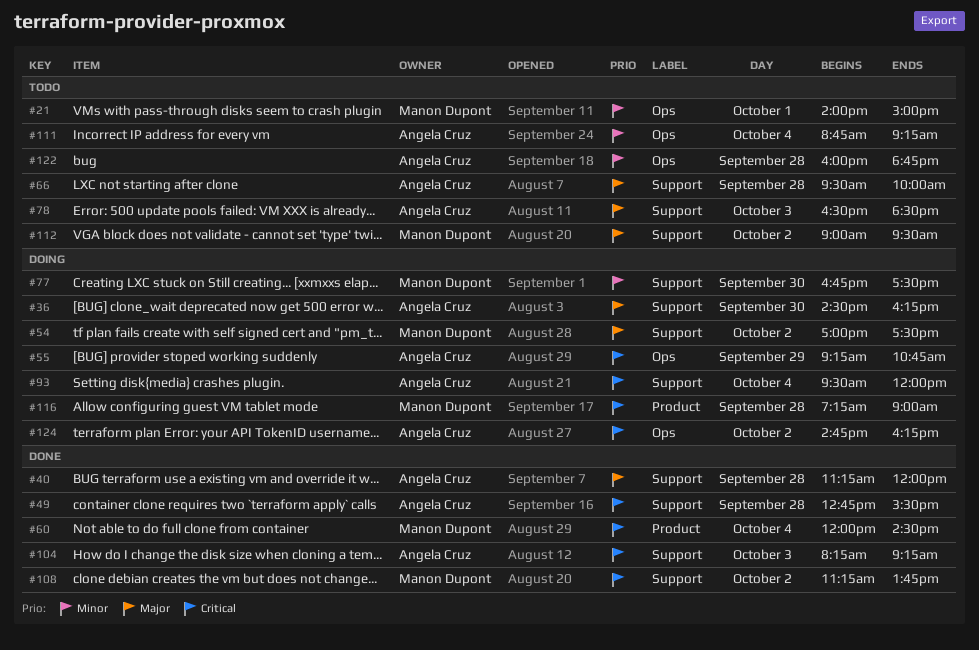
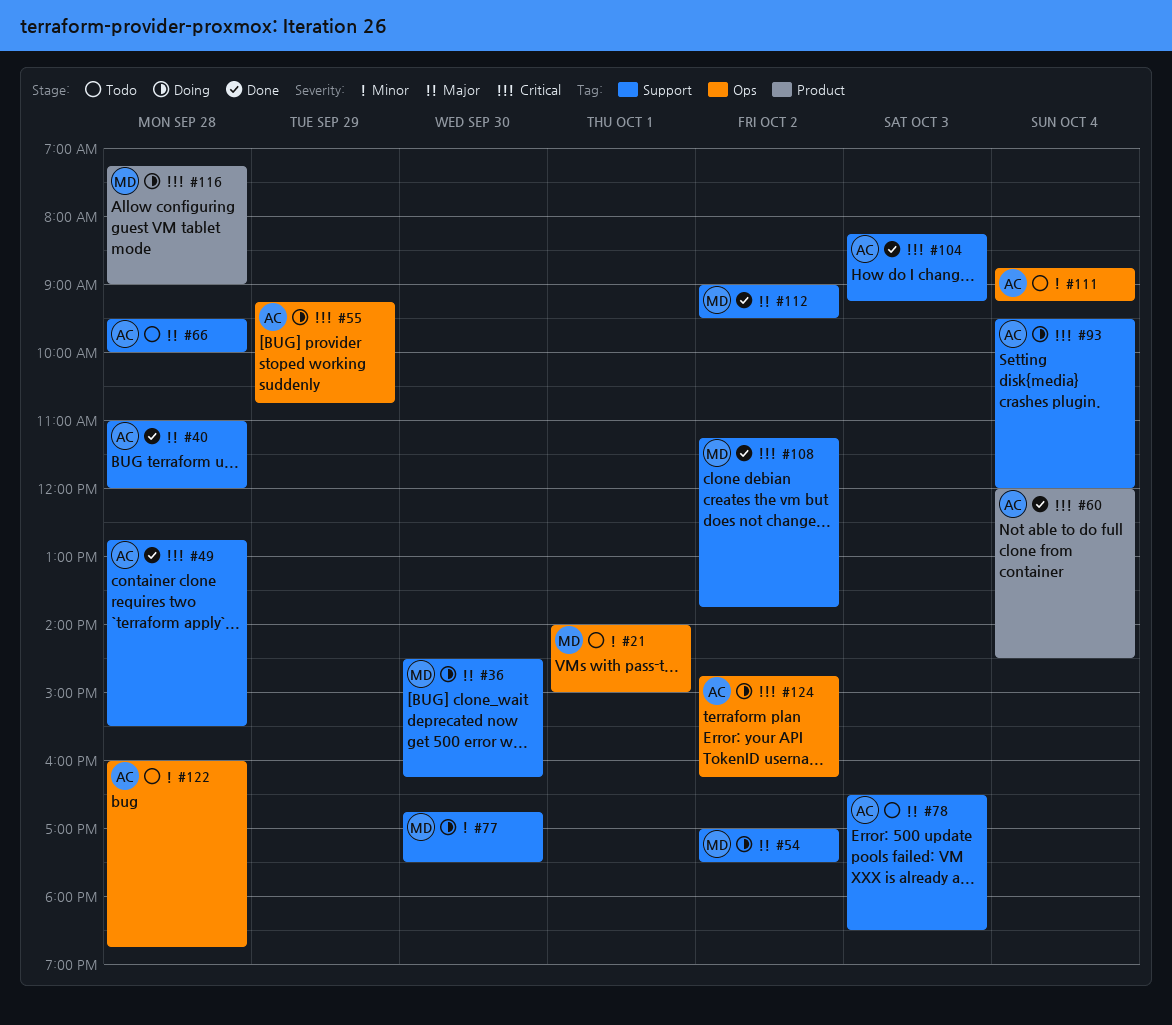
#36, owner: Angela Cruz -> Manon Dupont
#40, begins: 11:15 -> 11:00
#60, owner: Manon Dupont -> Angela Cruz
#112, status: Todo -> Done

